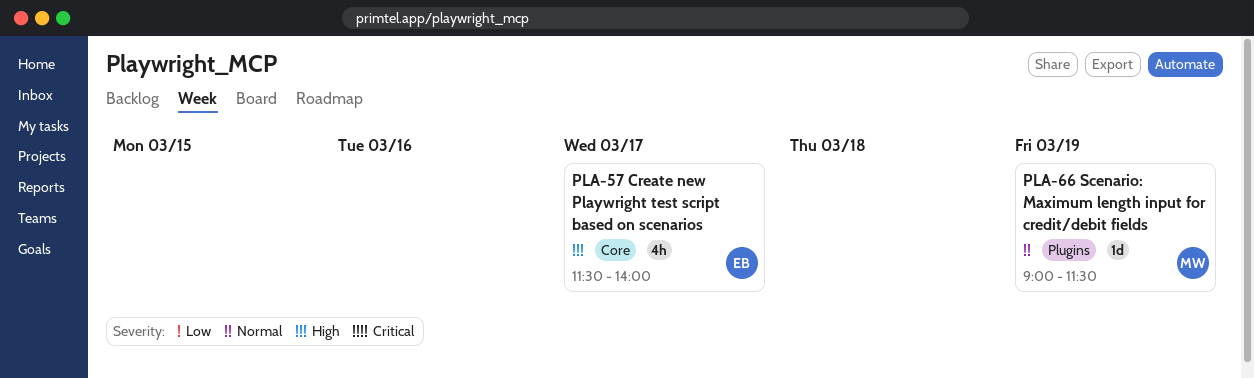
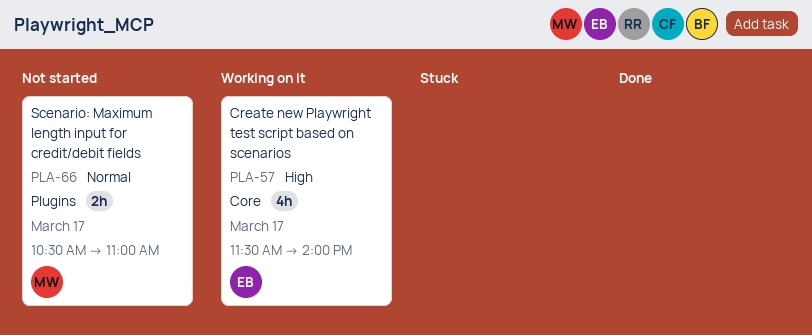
PLA-66, estimate: 1d -> 2h
PLA-66, day: Mar 19 -> Mar 17
PLA-66, begins: 09:00 -> 10:30
PLA-66, ends: 11:30 -> 11:00

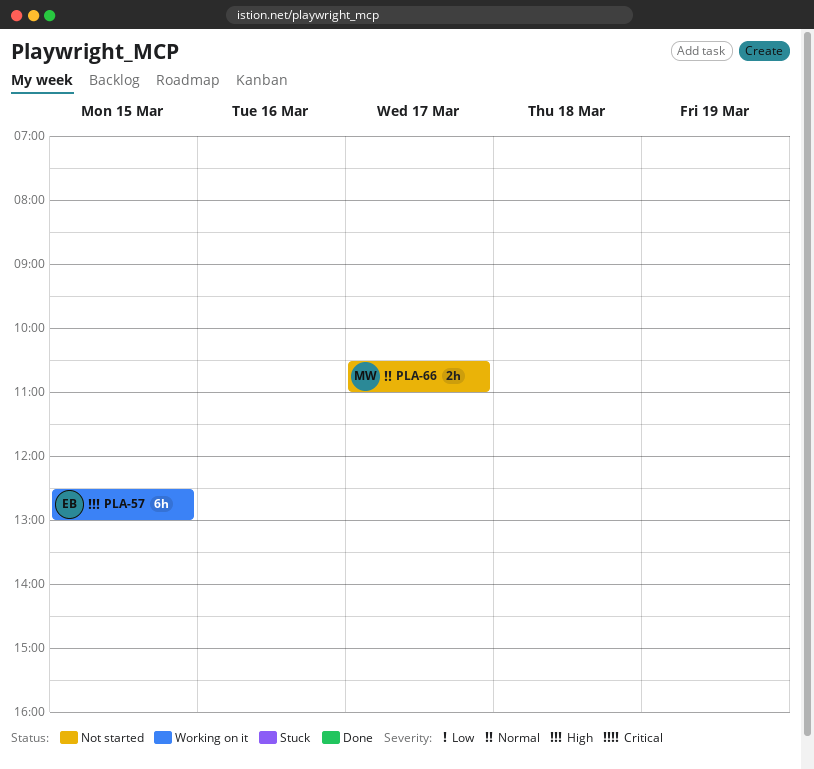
PLA-57, estimate: 4h -> 6h
PLA-57, day: Mar 17 -> Mar 15
PLA-57, begins: 11:30 -> 12:30
PLA-57, ends: 14:00 -> 13:00

